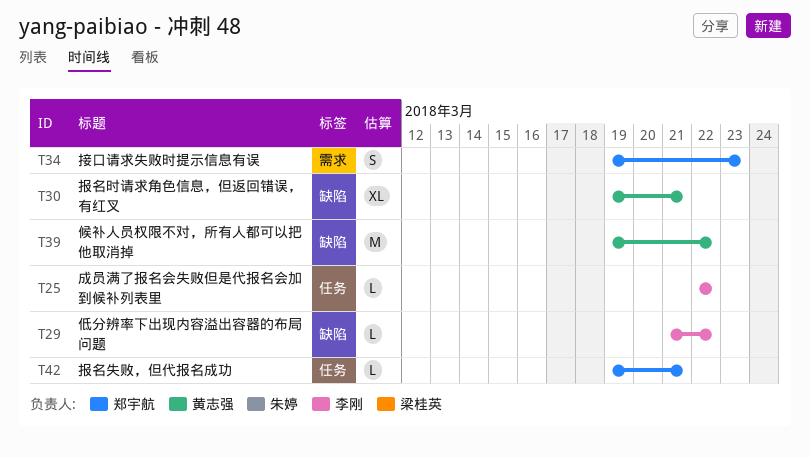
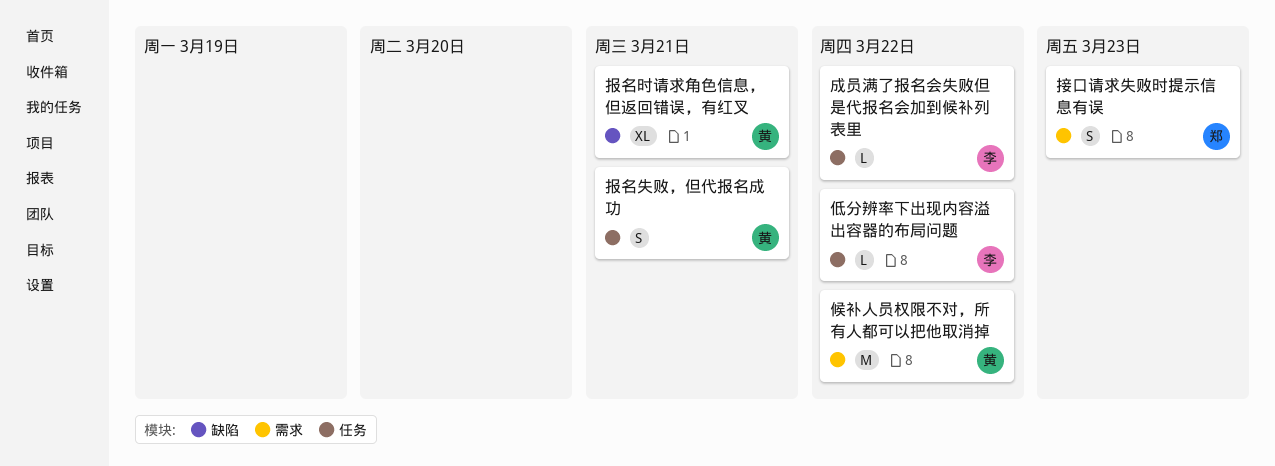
低分辨率下出现内容溢出容器的布局问题, label: 缺陷 -> 任务
候补人员权限不对，所有人都可以把他取消掉, label: 缺陷 -> 需求
报名失败，但代报名成功, owner: 郑宇航 -> 黄志强
报名失败，但代报名成功, estimate: L -> S

